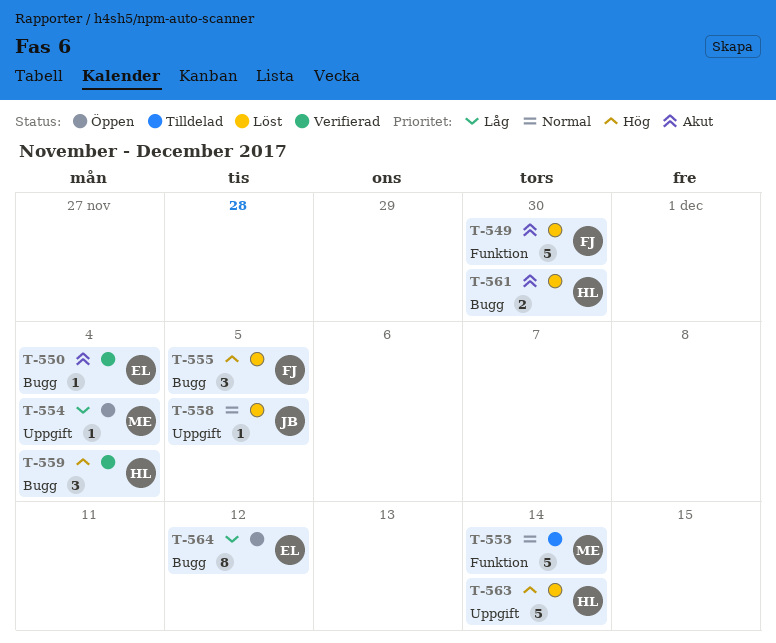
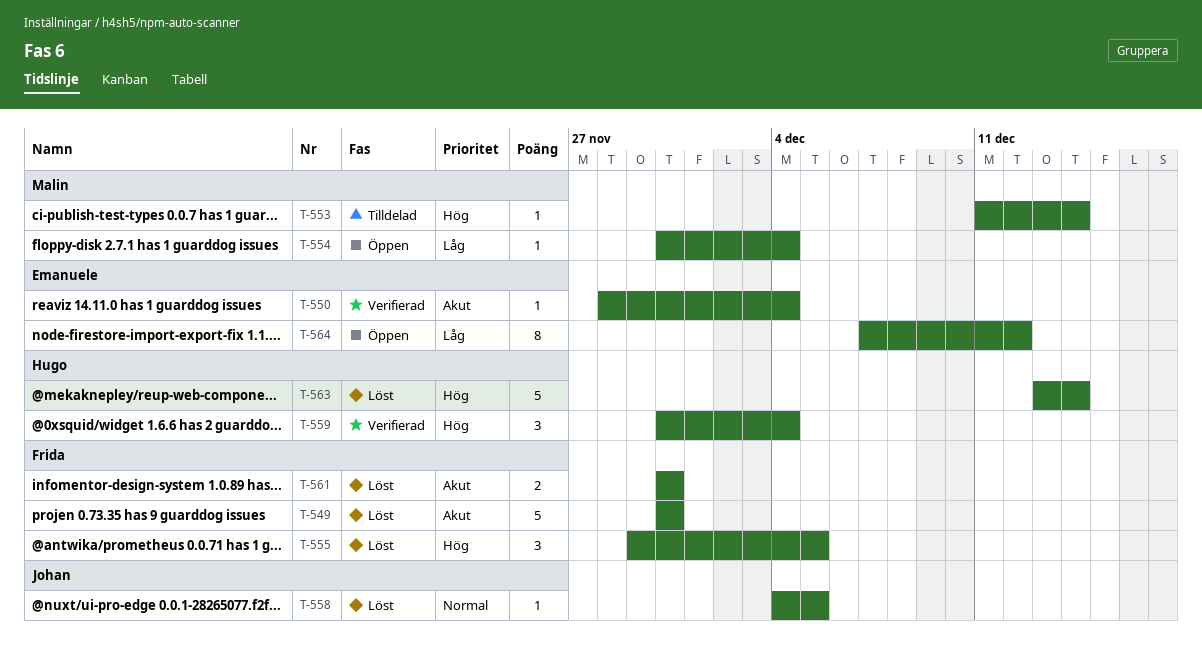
T-553, priority: Normal -> Hög
T-553, estimate: 5 -> 1
T-561, owner: Hugo -> Frida

